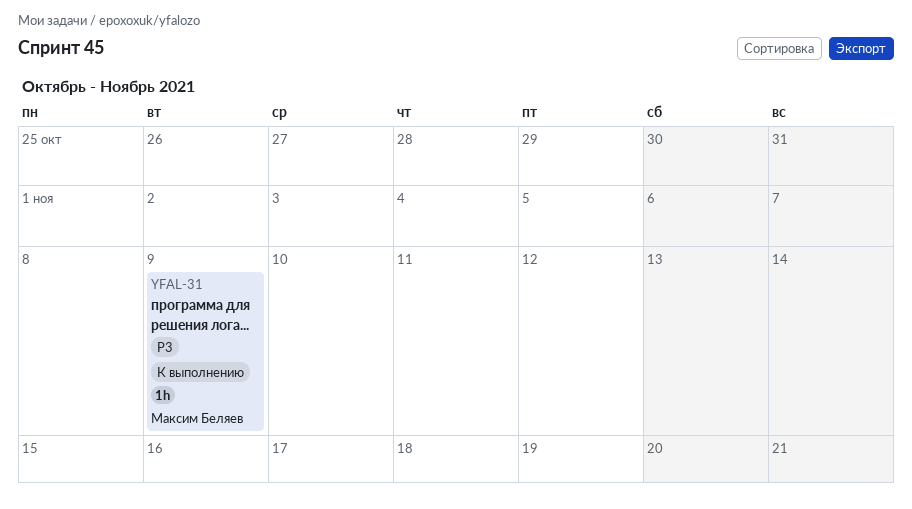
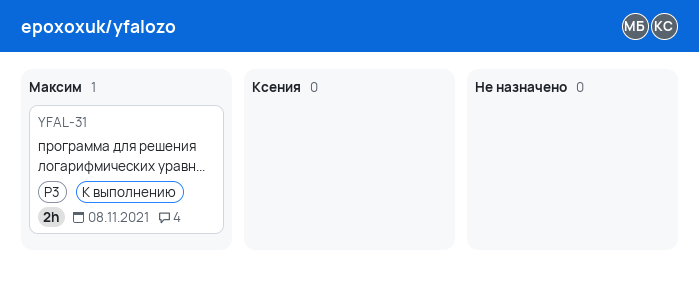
YFAL-31, estimate: 1h -> 2h
YFAL-31, due: Nov 9 -> Nov 8

